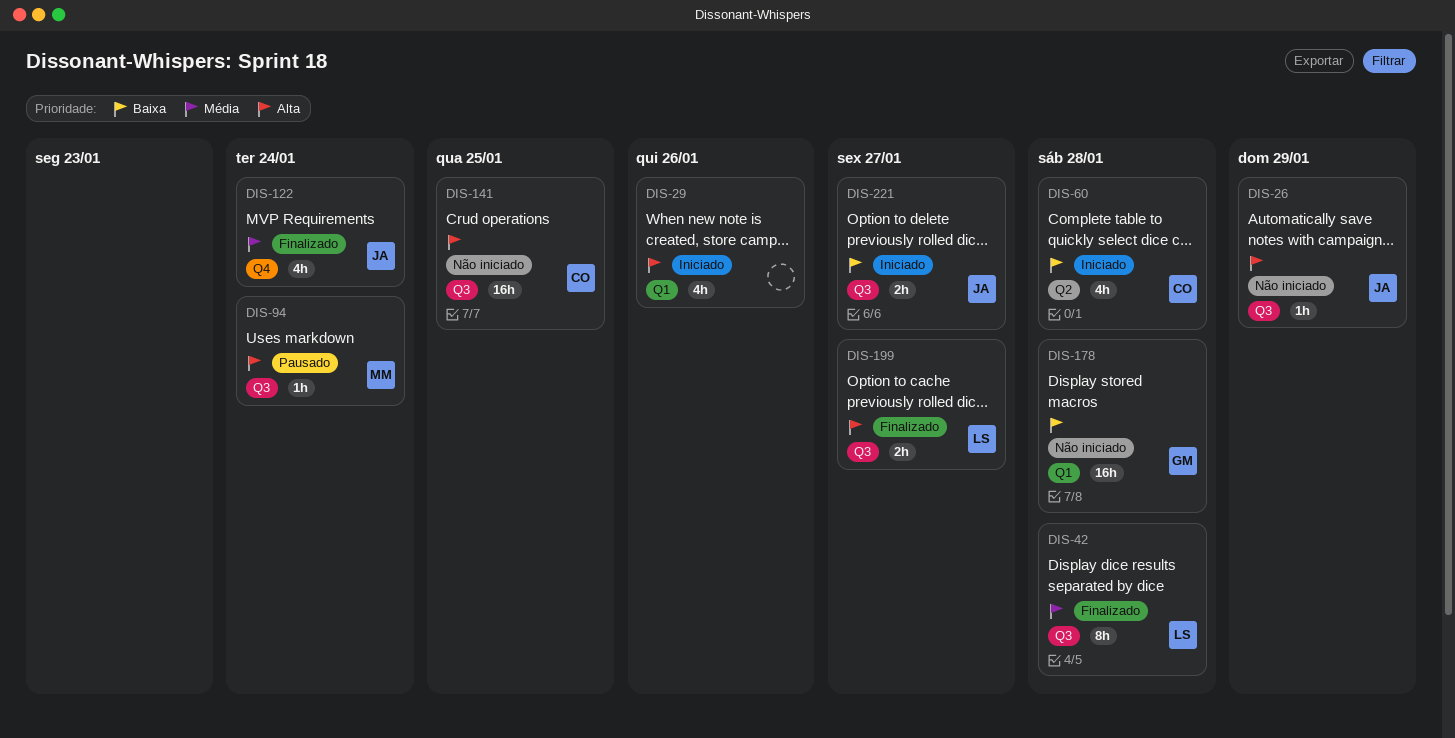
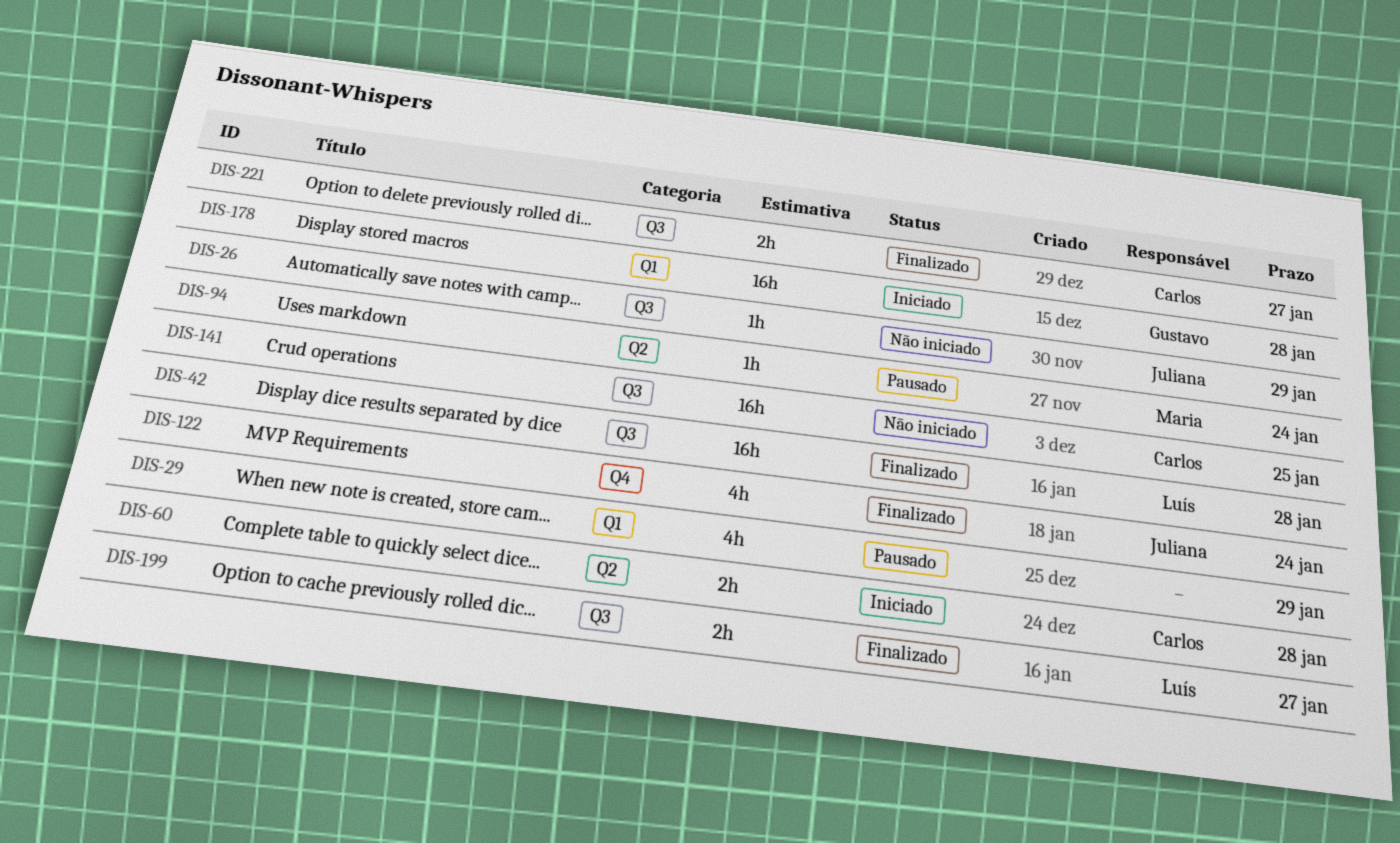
DIS-29, status: Iniciado -> Pausado
DIS-29, due: Jan 26 -> Jan 29
DIS-42, estimate: 8h -> 16h
DIS-60, estimate: 4h -> 2h
DIS-94, label: Q3 -> Q2
DIS-178, status: Não iniciado -> Iniciado
DIS-221, status: Iniciado -> Finalizado
DIS-221, owner: Juliana -> Carlos

